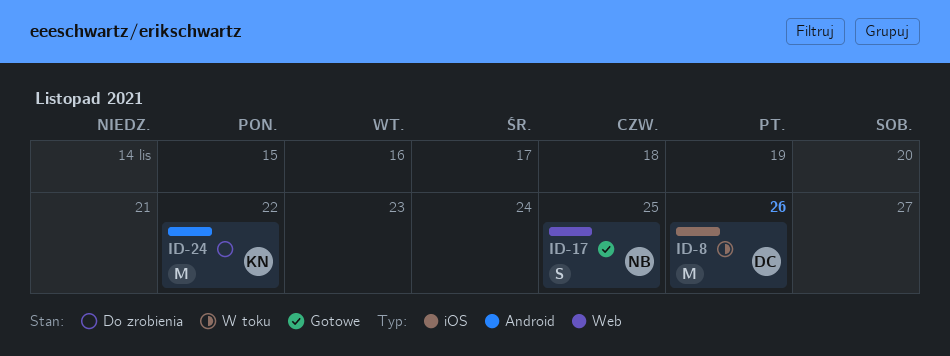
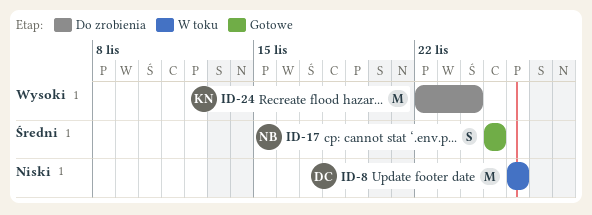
ID-24, due: Nov 22 -> Nov 24

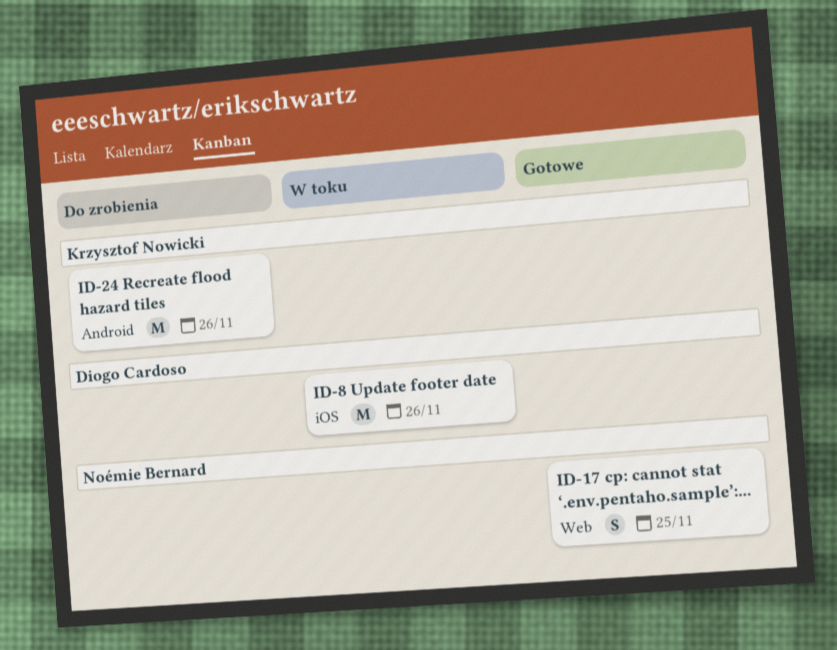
ID-24, due: Nov 24 -> Nov 26

